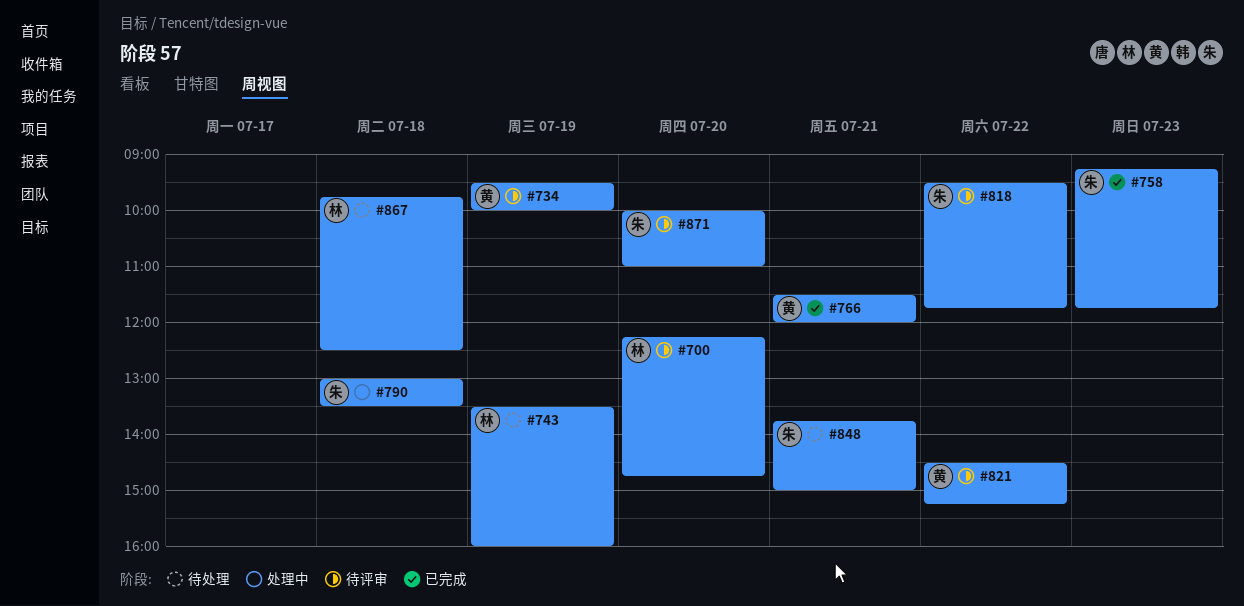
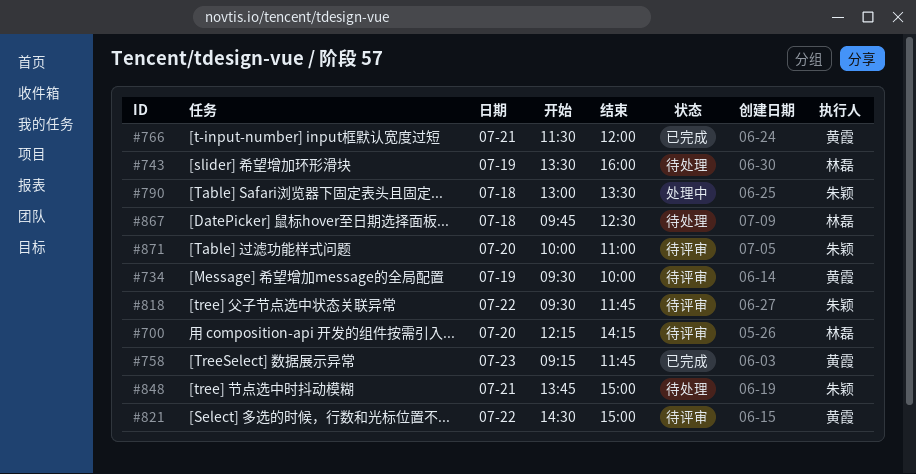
#700, ends: 14:45 -> 14:15
#758, owner: 朱颖 -> 黄霞
#821, ends: 15:15 -> 15:00

